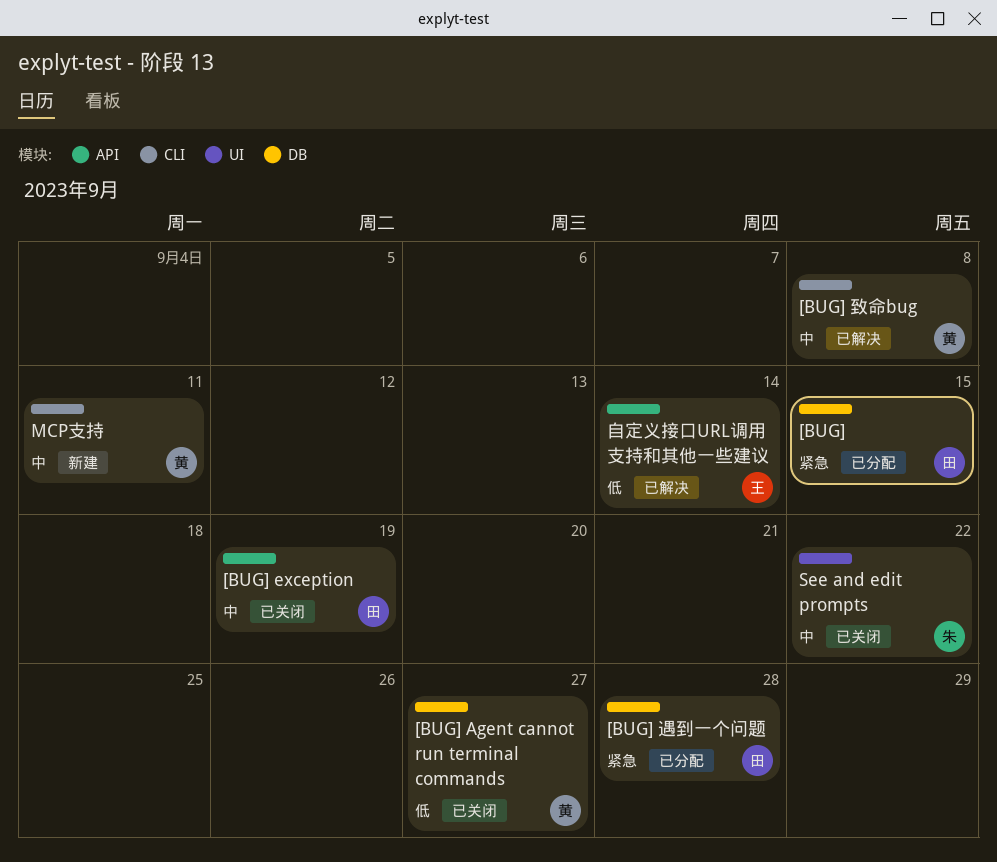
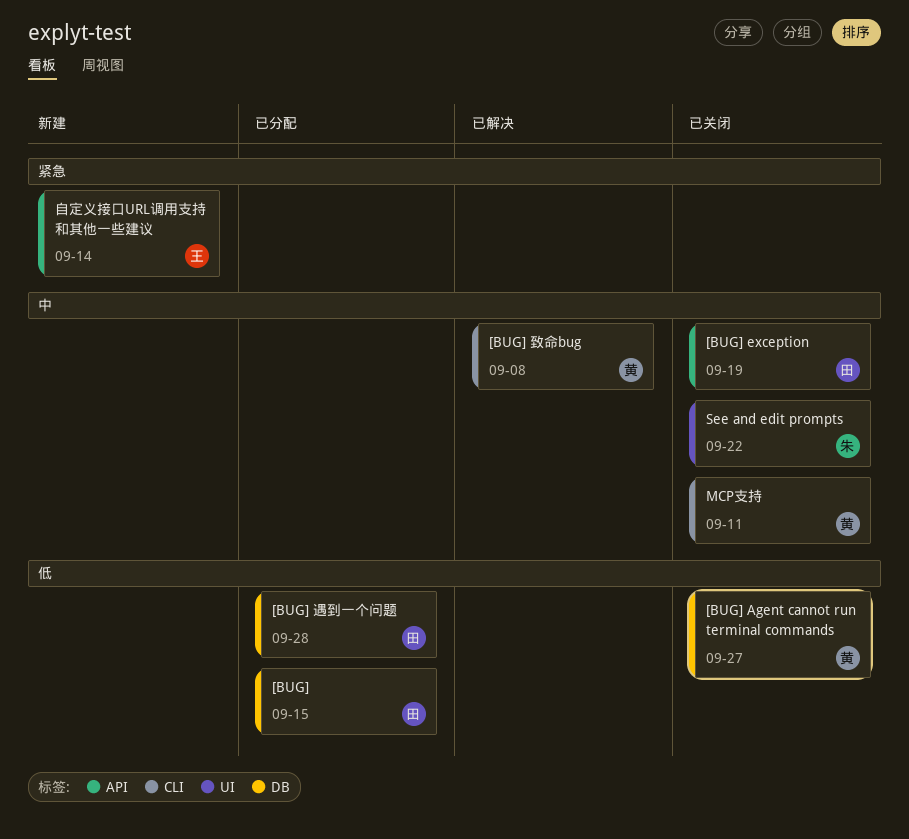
[BUG], priority: 紧急 -> 低
[BUG] 遇到一个问题, priority: 紧急 -> 低
MCP支持, status: 新建 -> 已关闭
自定义接口URL调用支持和其他一些建议, status: 已解决 -> 新建
自定义接口URL调用支持和其他一些建议, priority: 低 -> 紧急

